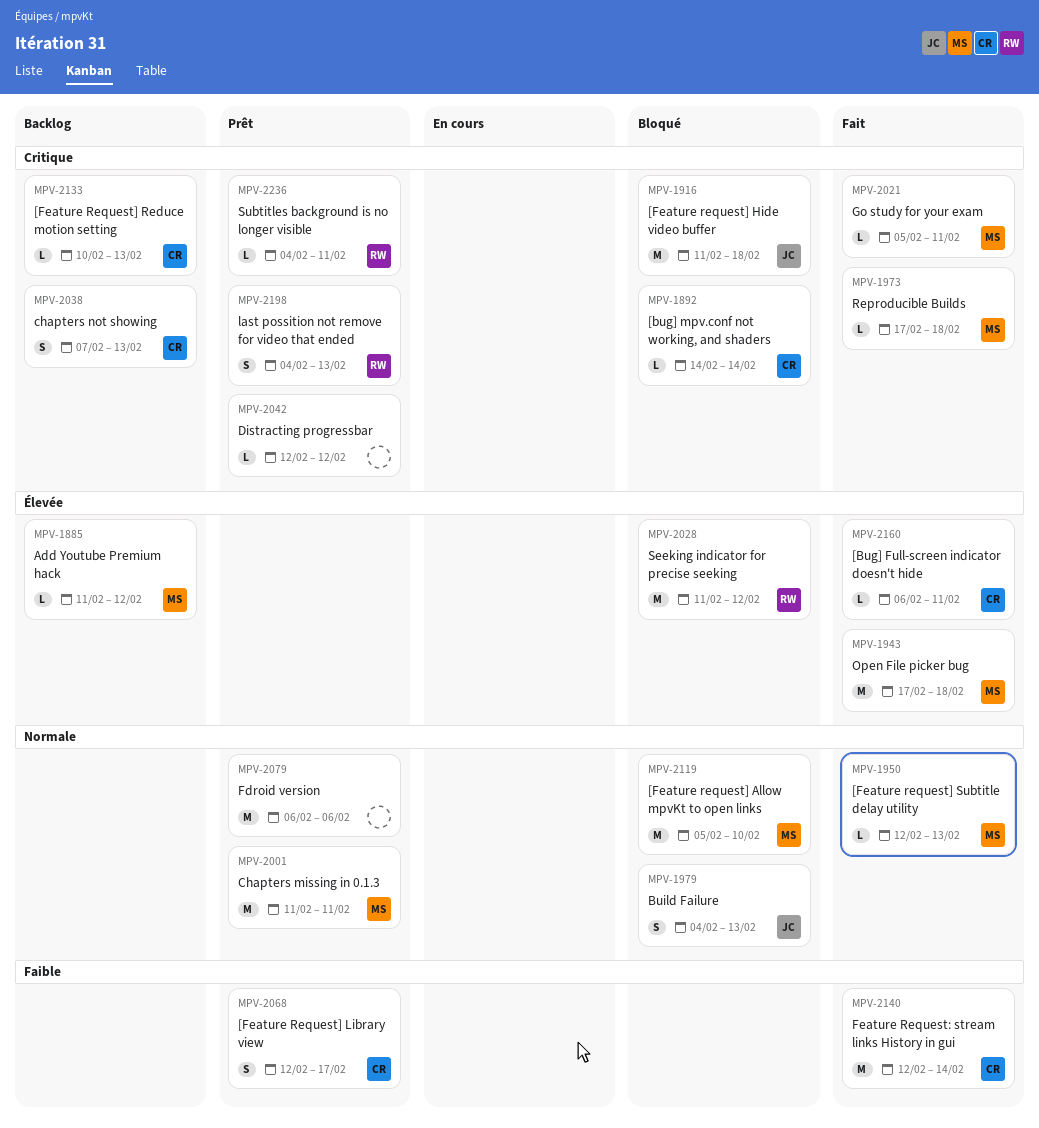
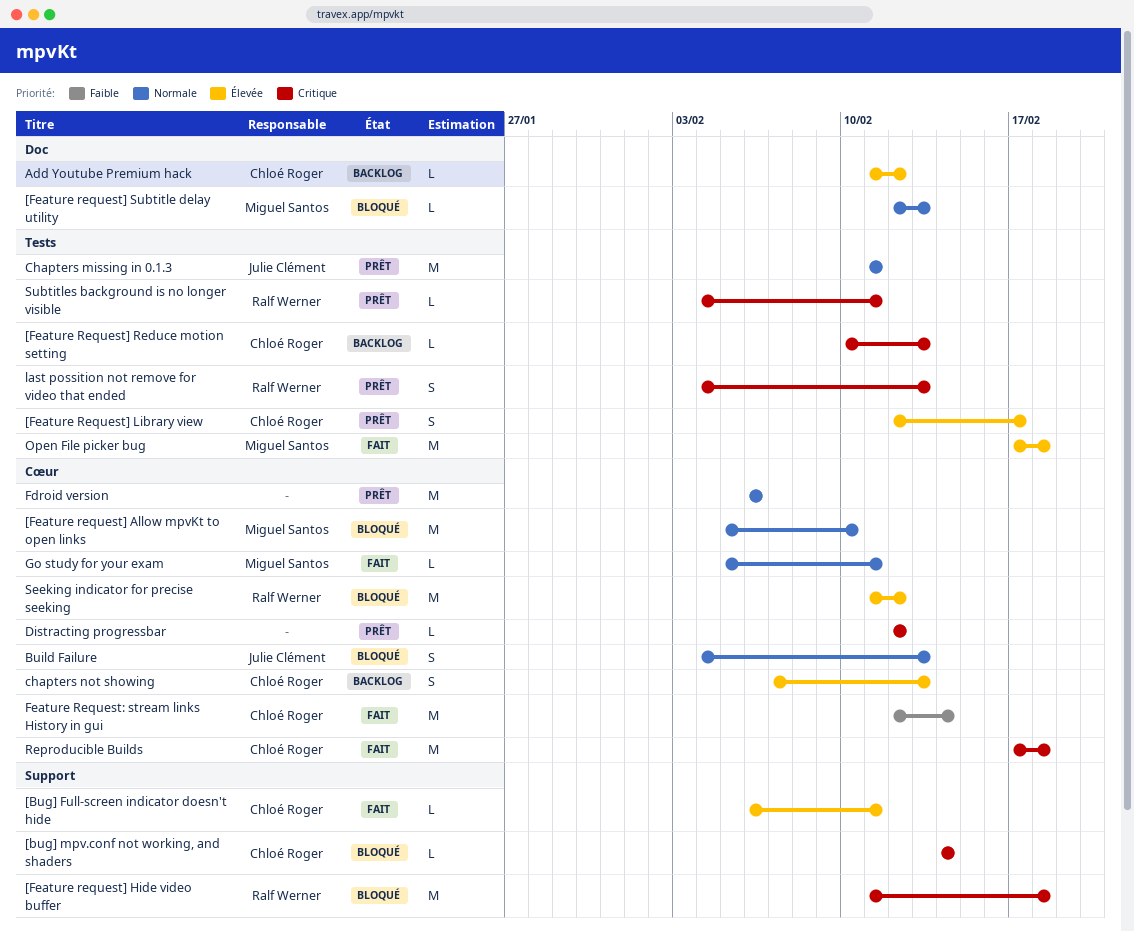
[Feature request] Hide video buffer, owner: Julie Clément -> Ralf Werner
[Feature Request] Library view, priority: Faible -> Élevée
[Feature request] Subtitle delay utility, status: Fait -> Bloqué
Add Youtube Premium hack, owner: Miguel Santos -> Chloé Roger
Chapters missing in 0.1.3, owner: Miguel Santos -> Julie Clément
chapters not showing, priority: Critique -> Élevée
Go study for your exam, priority: Critique -> Normale
Reproducible Builds, owner: Miguel Santos -> Chloé Roger
Reproducible Builds, estimate: L -> M

